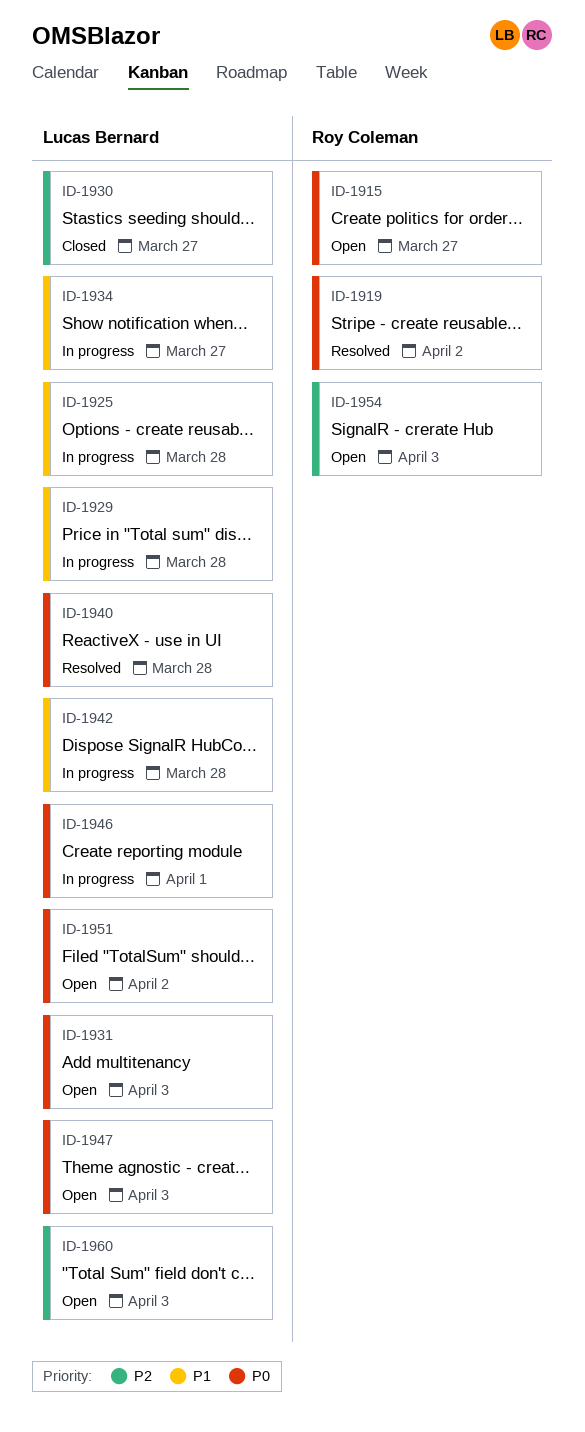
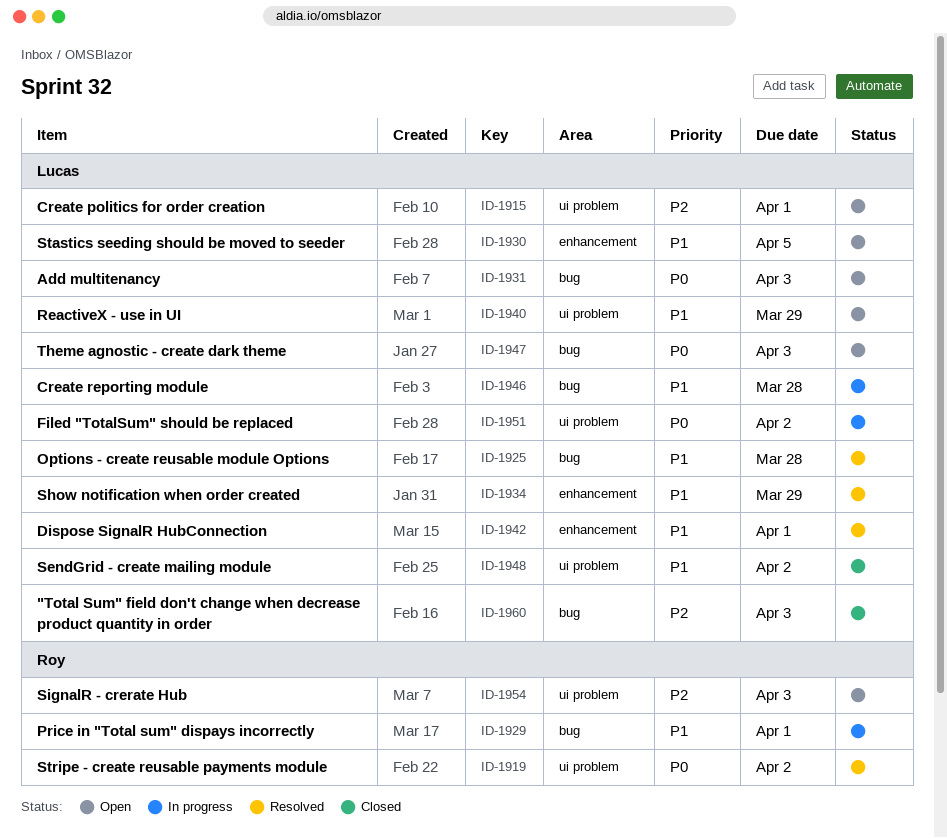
ID-1915, owner: Roy Coleman -> Lucas Bernard
ID-1915, priority: P0 -> P2
ID-1915, due: Mar 27 -> Apr 1
ID-1925, status: In progress -> Resolved
ID-1929, owner: Lucas Bernard -> Roy Coleman
ID-1929, due: Mar 28 -> Apr 1
ID-1930, status: Closed -> Open
ID-1930, priority: P2 -> P1
ID-1930, due: Mar 27 -> Apr 5
ID-1934, status: In progress -> Resolved
ID-1934, due: Mar 27 -> Mar 29
ID-1940, status: Resolved -> Open
ID-1940, priority: P0 -> P1
ID-1940, due: Mar 28 -> Mar 29
ID-1942, status: In progress -> Resolved
ID-1942, due: Mar 28 -> Apr 1
ID-1946, priority: P0 -> P1
ID-1946, due: Apr 1 -> Mar 28
ID-1948: none -> present
ID-1951, status: Open -> In progress
ID-1960, status: Open -> Closed

